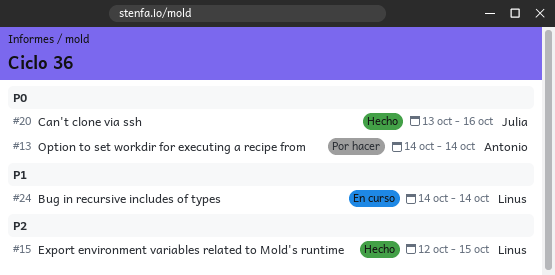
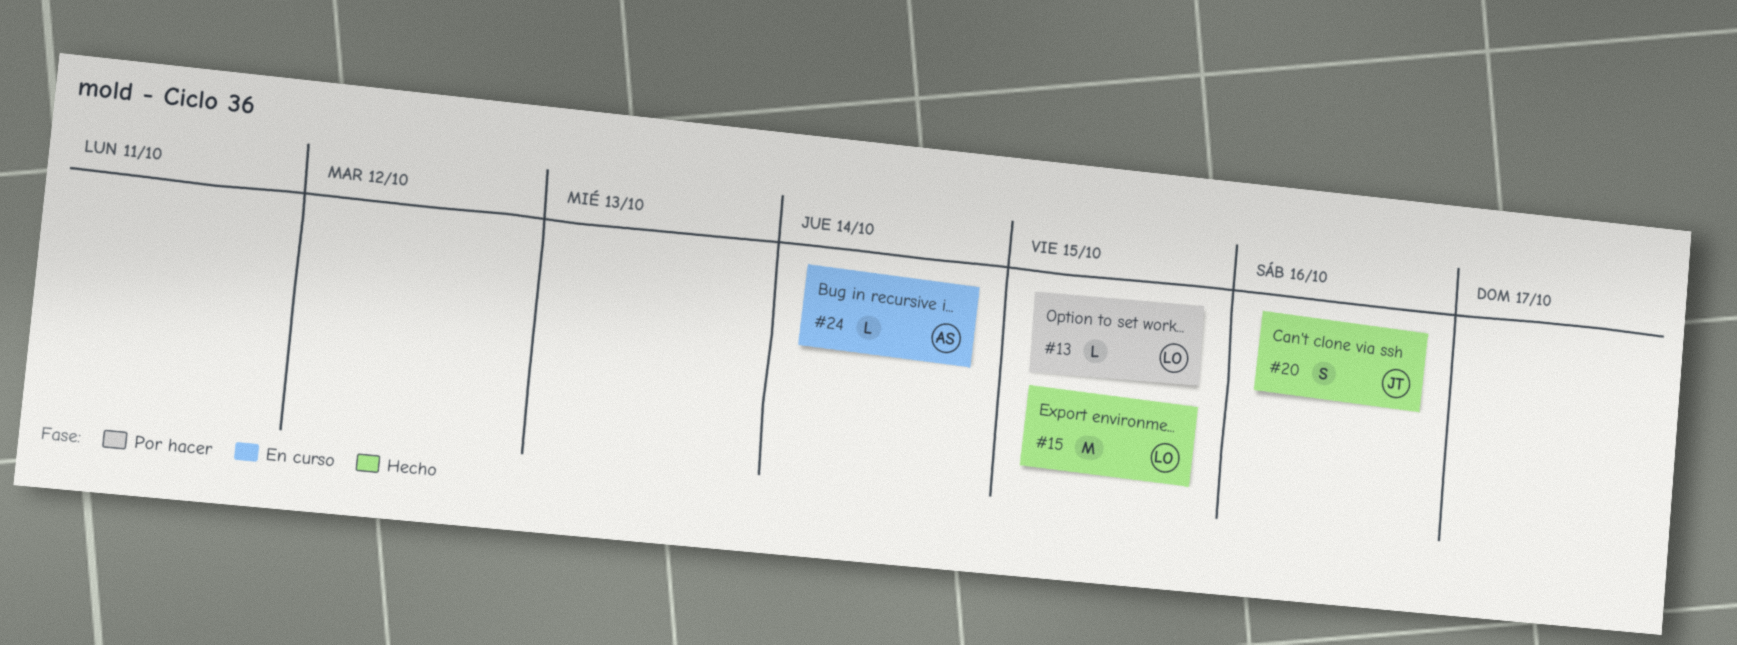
#13, owner: Antonio -> Linus
#13, due: Oct 14 -> Oct 15
#24, owner: Linus -> Antonio

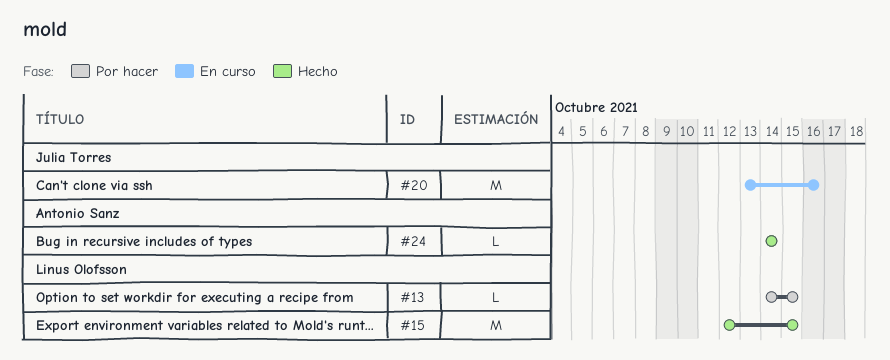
#20, status: Hecho -> En curso
#20, estimate: S -> M
#24, status: En curso -> Hecho

